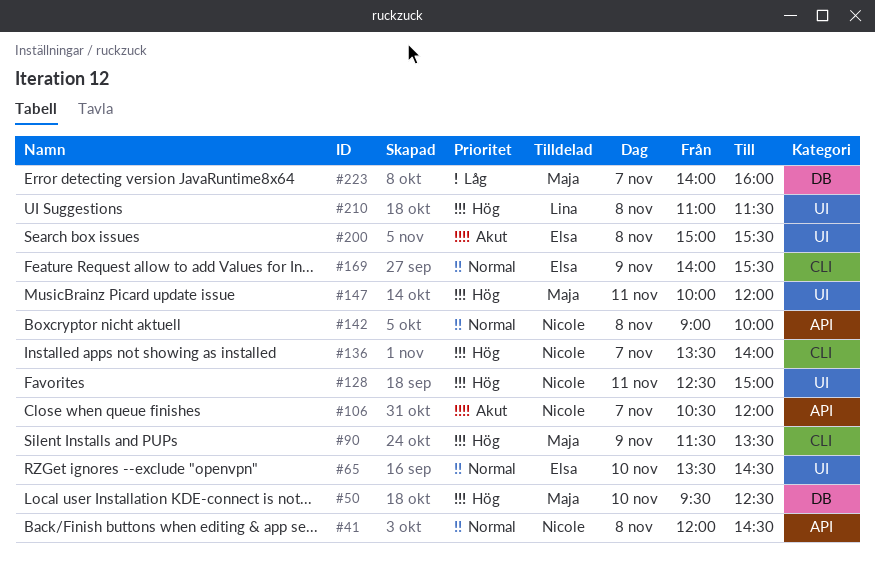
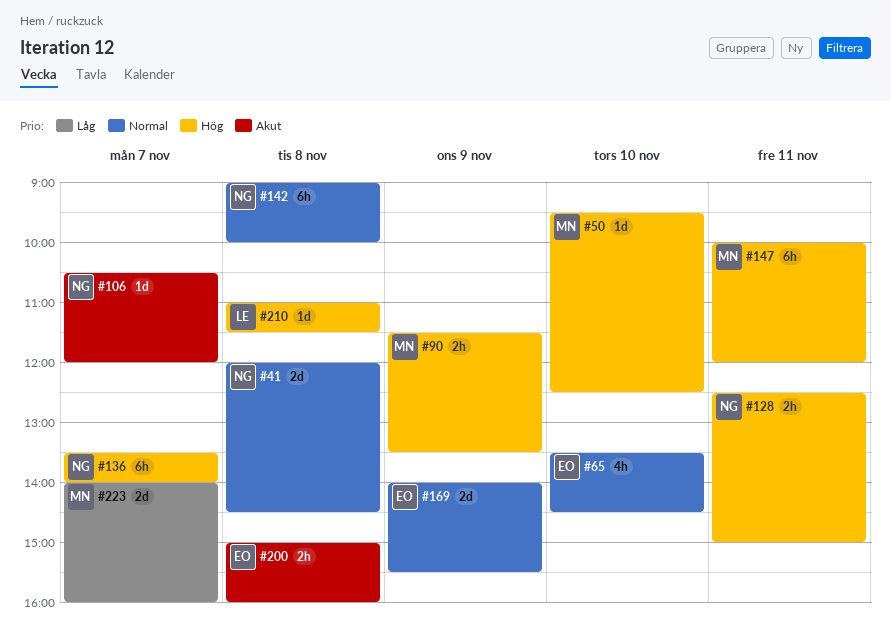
#200, ends: 15:30 -> 16:00

